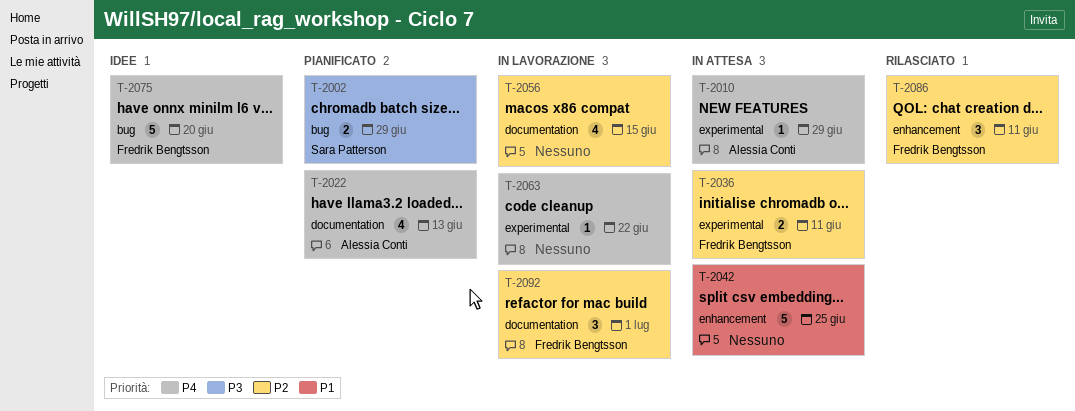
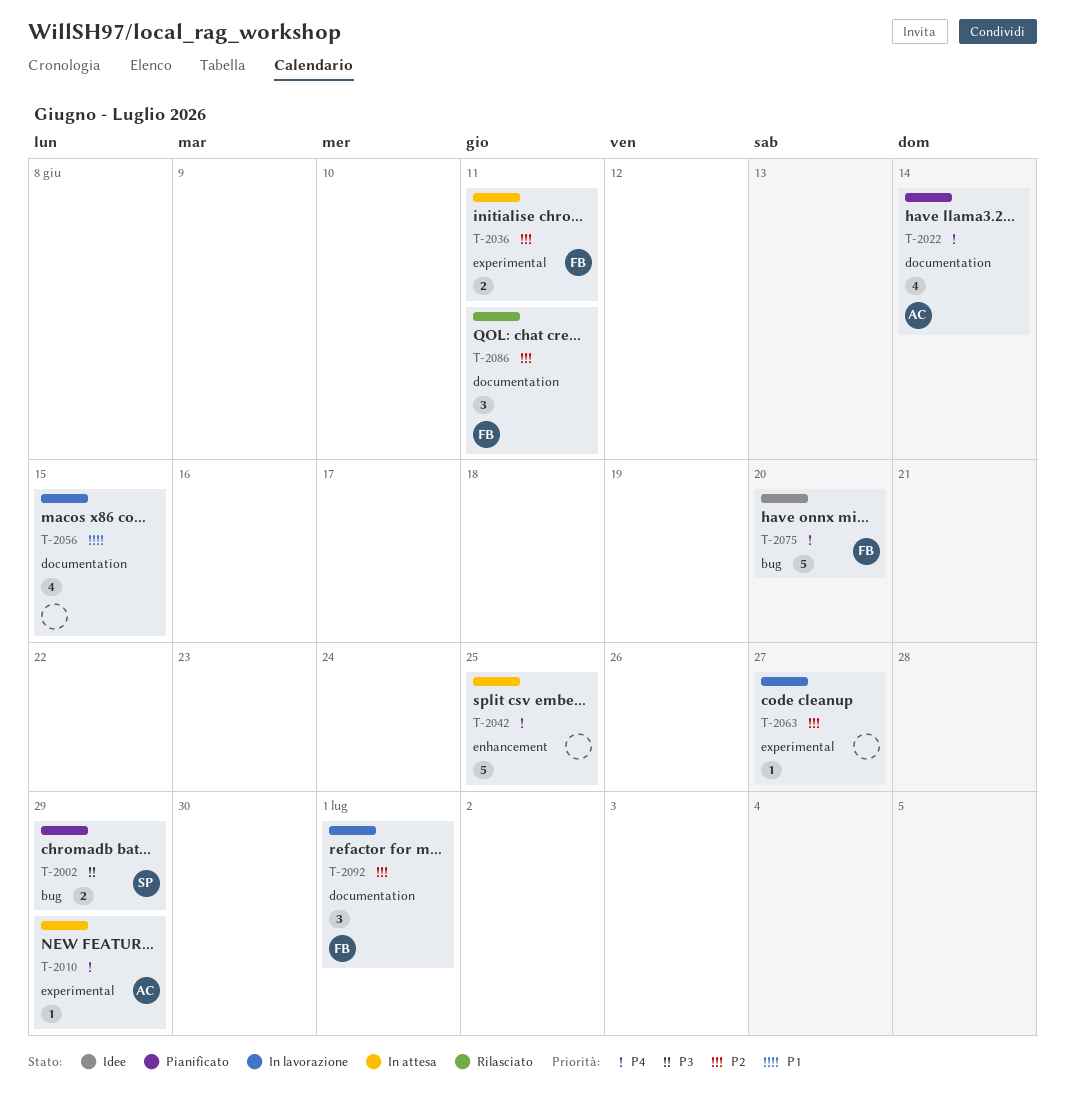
T-2022, due: Jun 13 -> Jun 14
T-2042, priority: P1 -> P4
T-2056, priority: P2 -> P1
T-2063, priority: P4 -> P2
T-2063, due: Jun 22 -> Jun 27
T-2086, label: enhancement -> documentation

